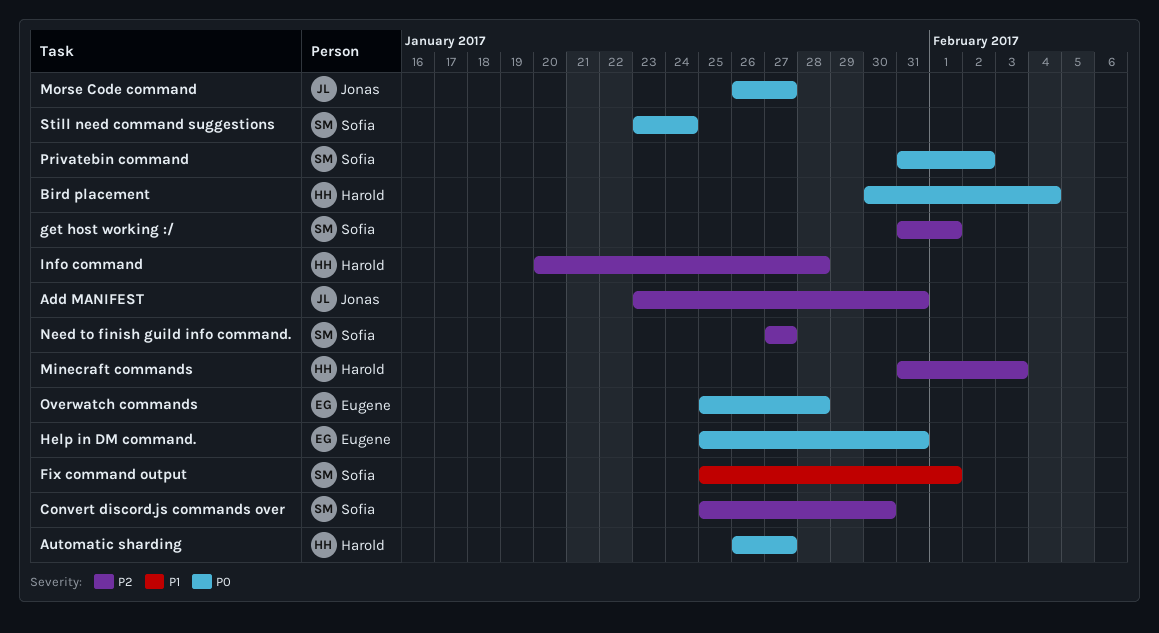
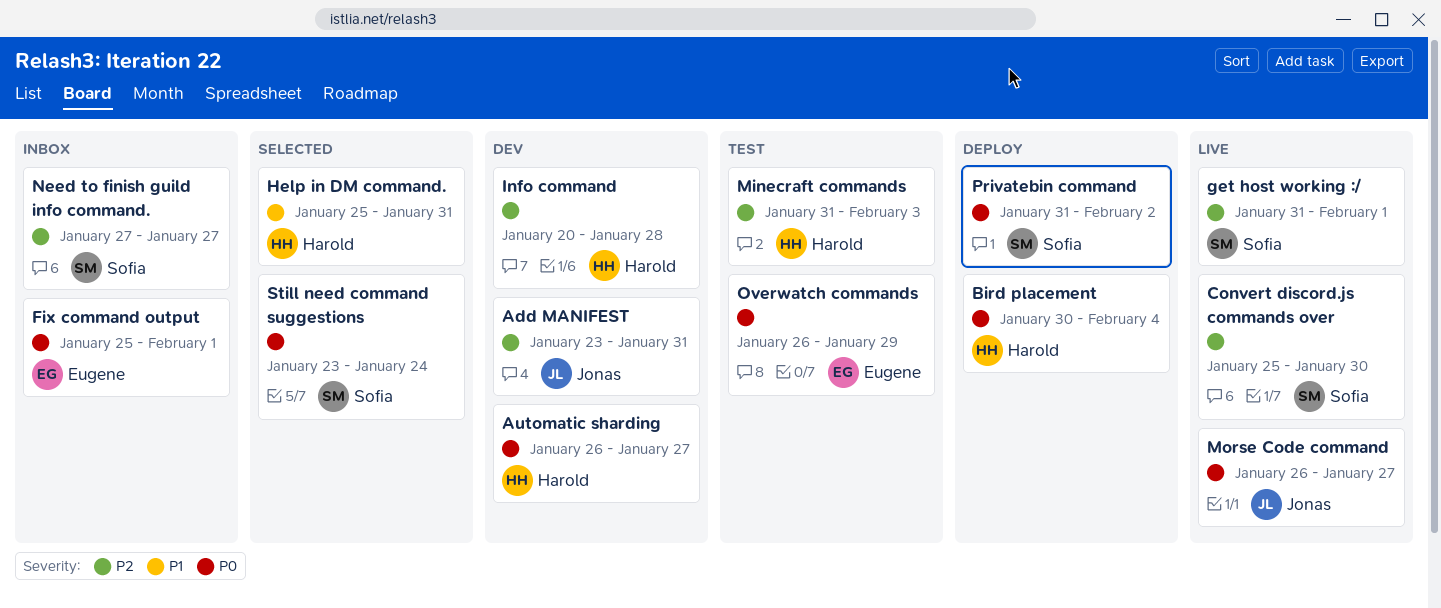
Fix command output, owner: Sofia -> Eugene
Fix command output, priority: P1 -> P0
Help in DM command., owner: Eugene -> Harold
Help in DM command., priority: P0 -> P1
Overwatch commands, start: Jan 25 -> Jan 26
Overwatch commands, due: Jan 28 -> Jan 29

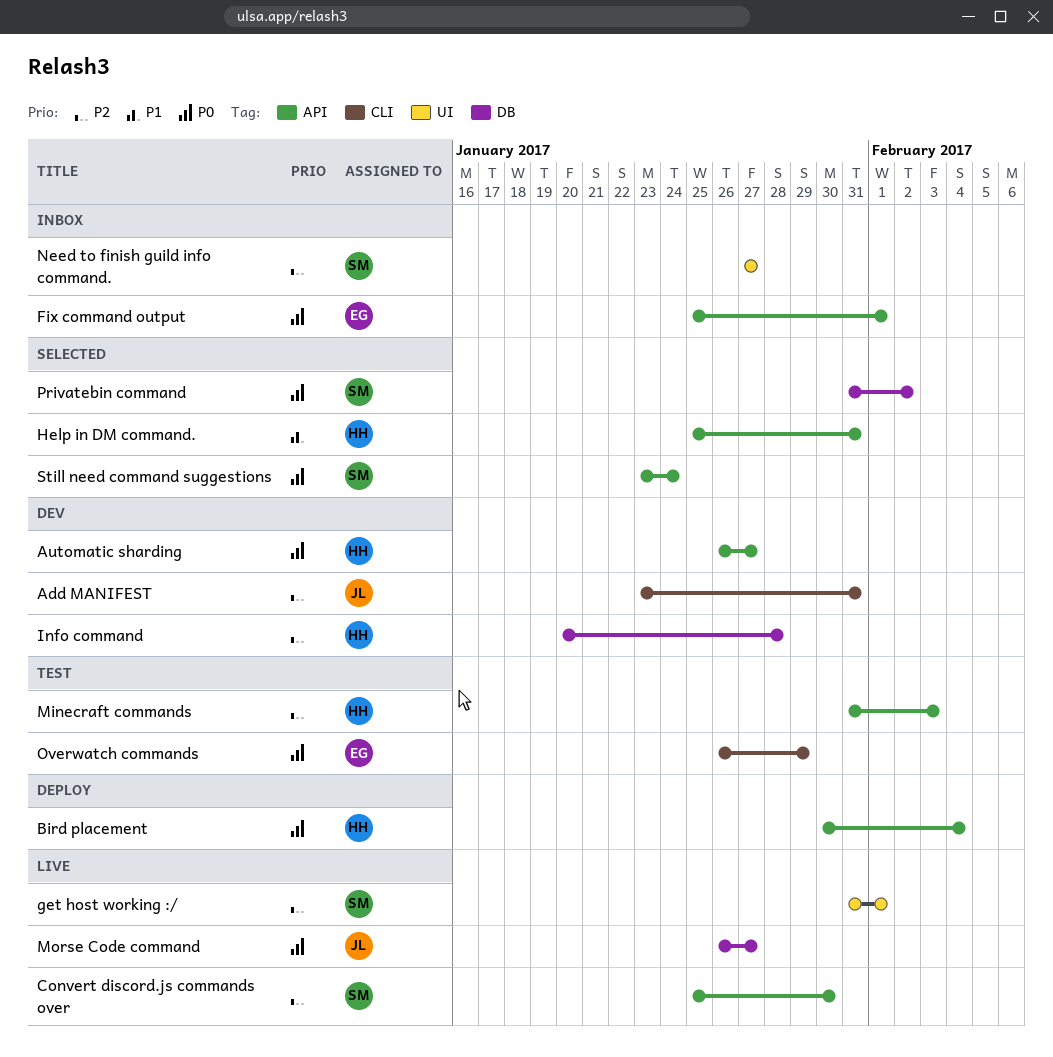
Privatebin command, status: Deploy -> Selected

